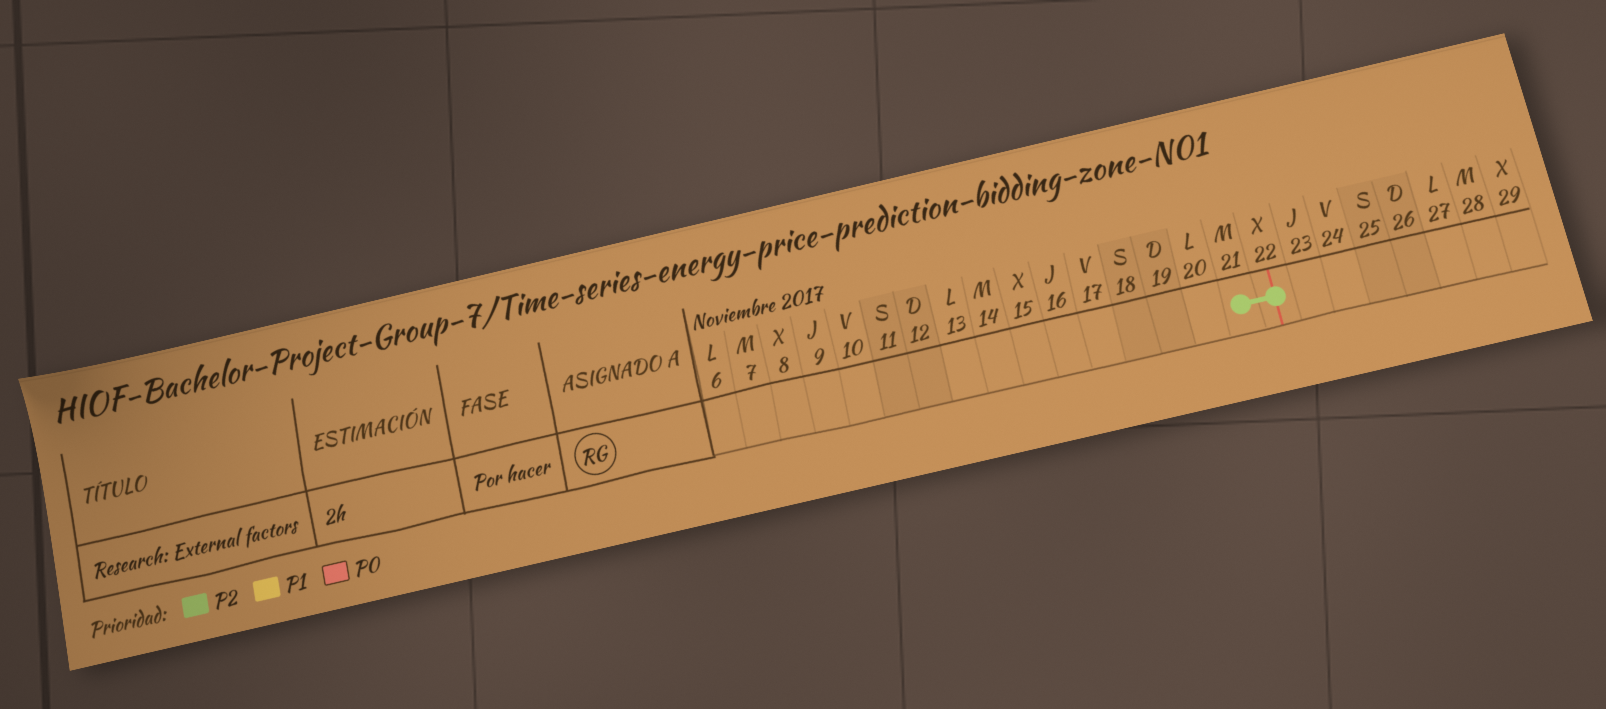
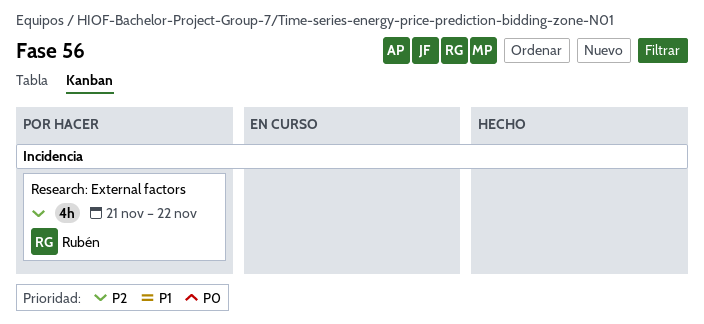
Research: External factors, estimate: 2h -> 4h

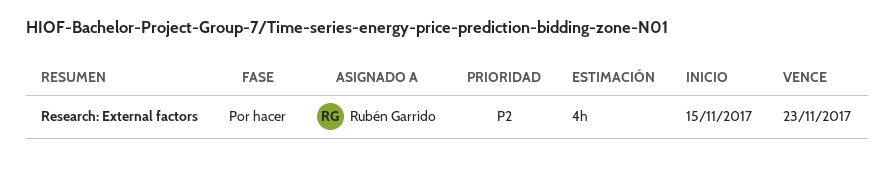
Research: External factors, start: Nov 21 -> Nov 15
Research: External factors, due: Nov 22 -> Nov 23

